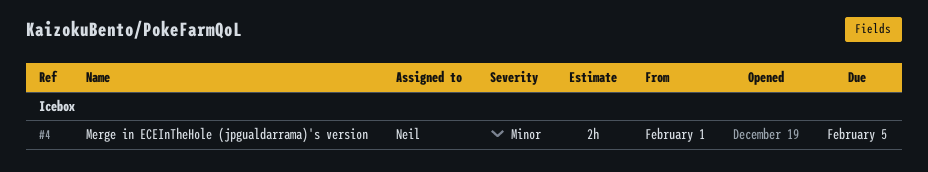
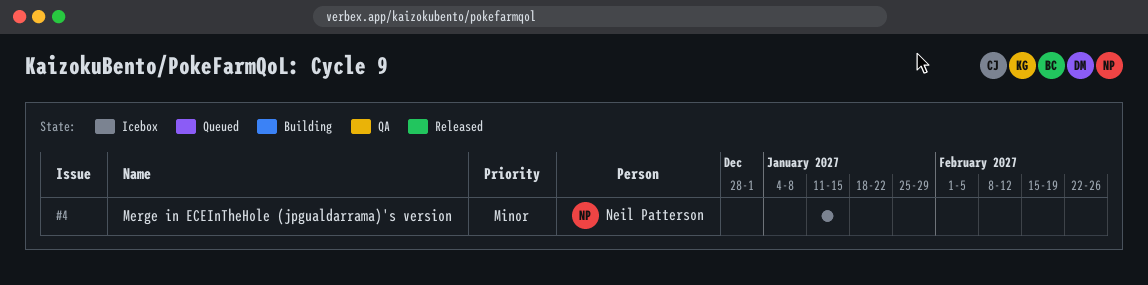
#4, start: Feb 1 -> Jan 11
#4, due: Feb 5 -> Jan 15

